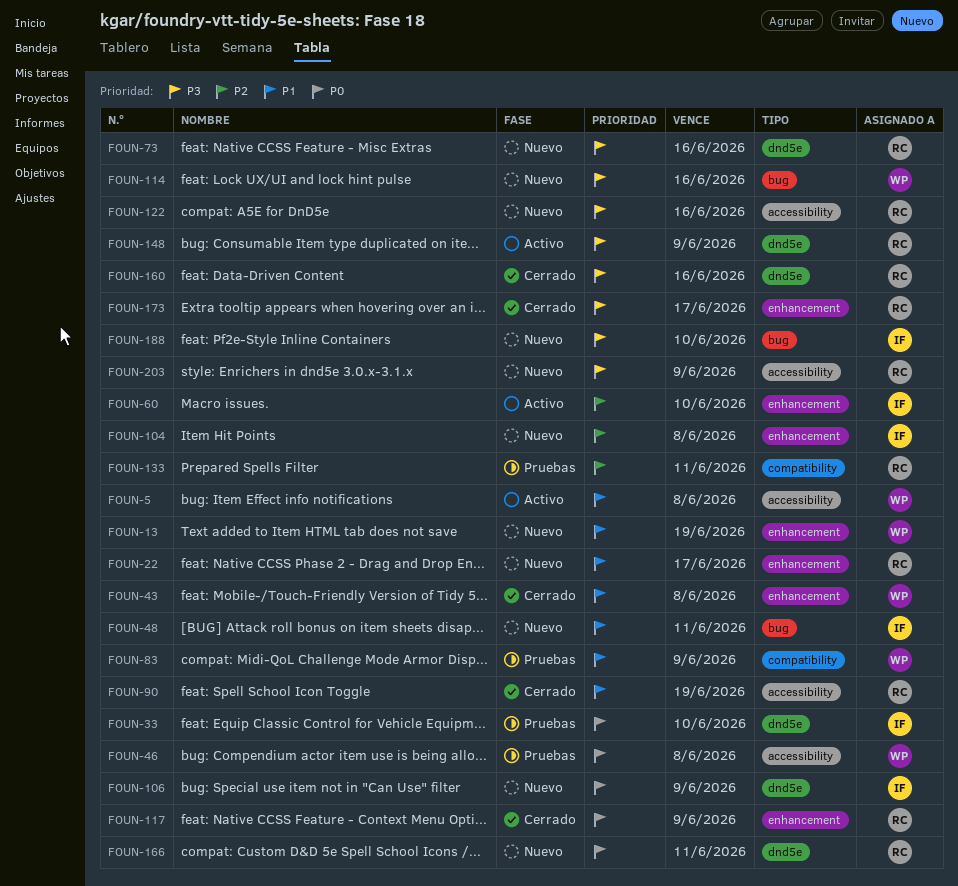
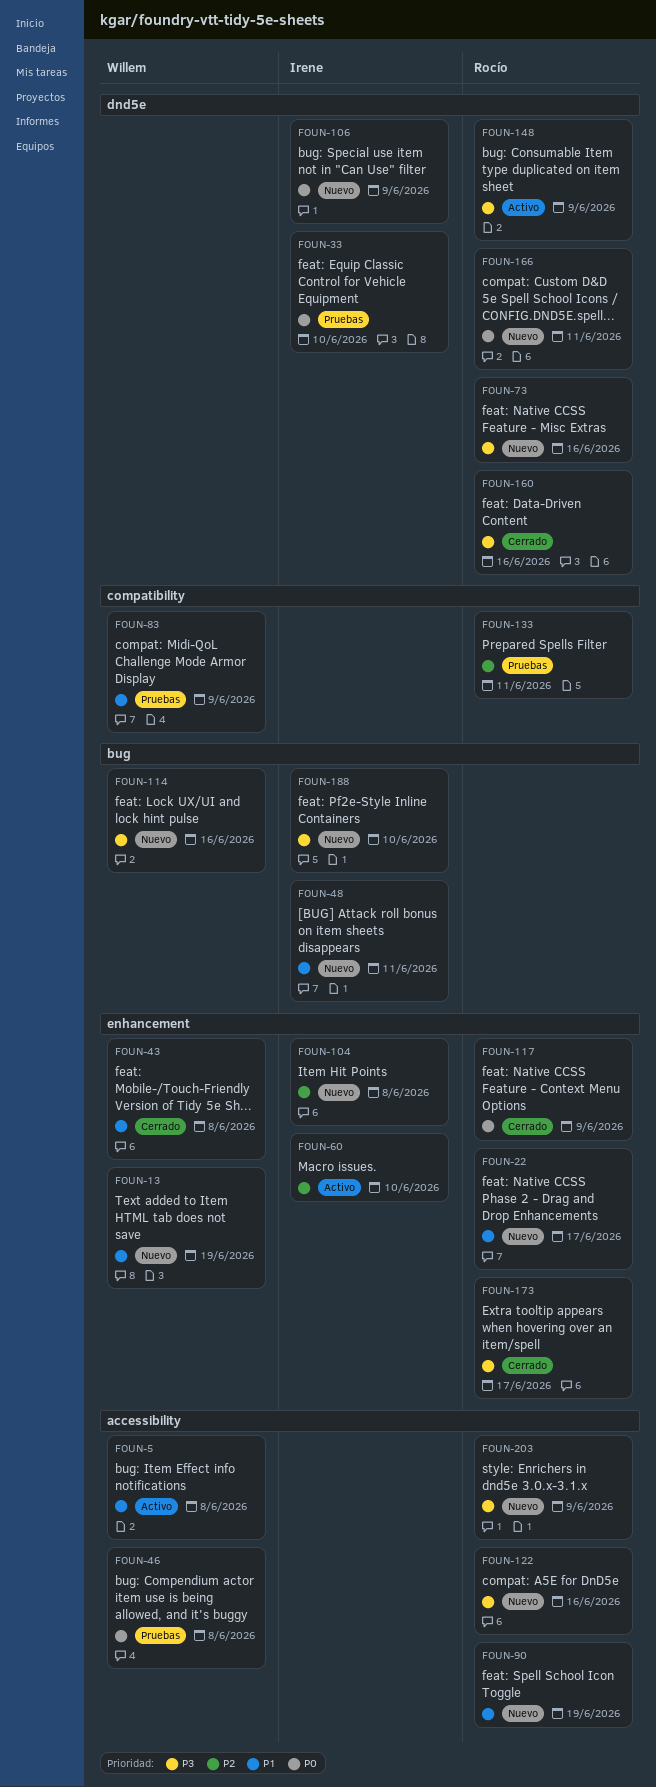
FOUN-90, status: Cerrado -> Nuevo

